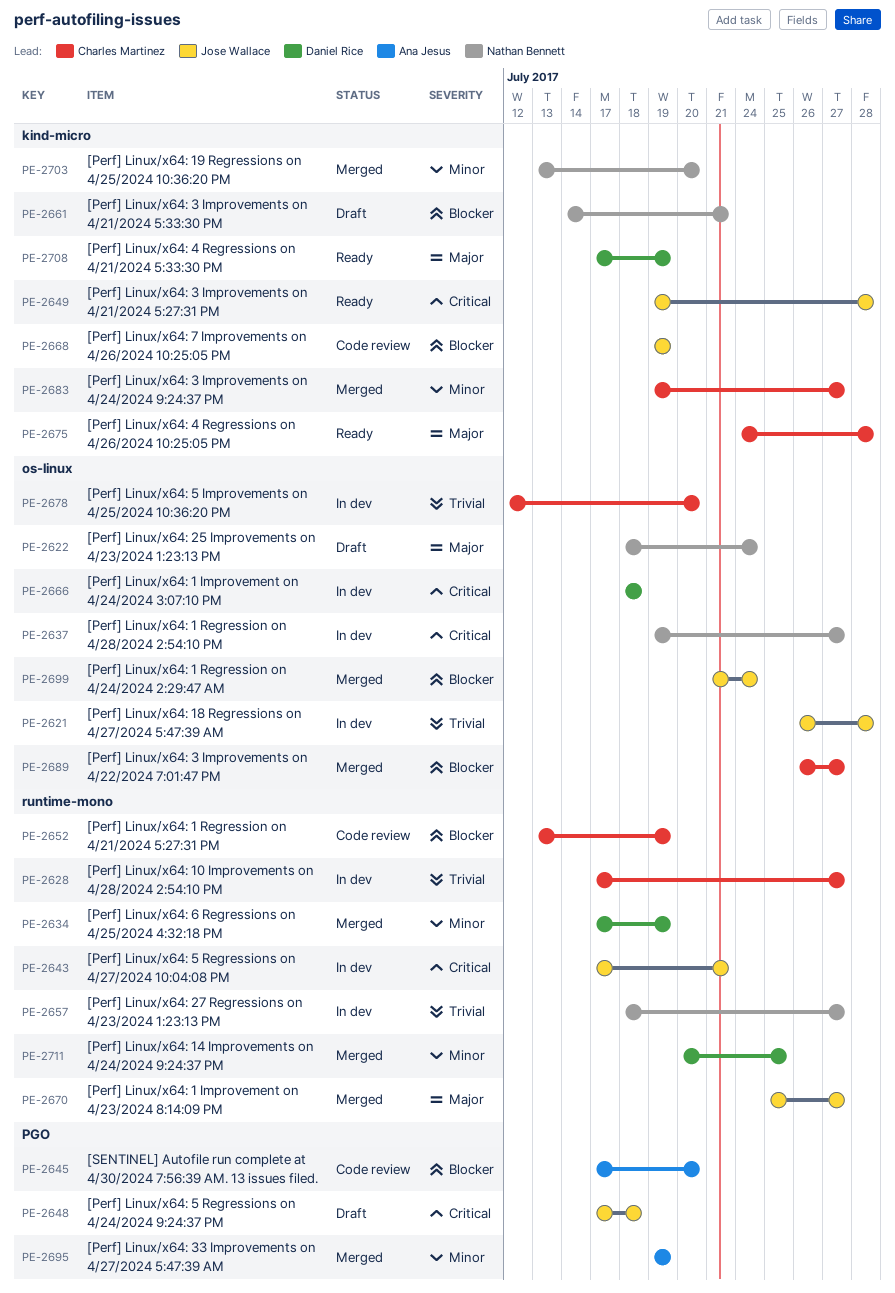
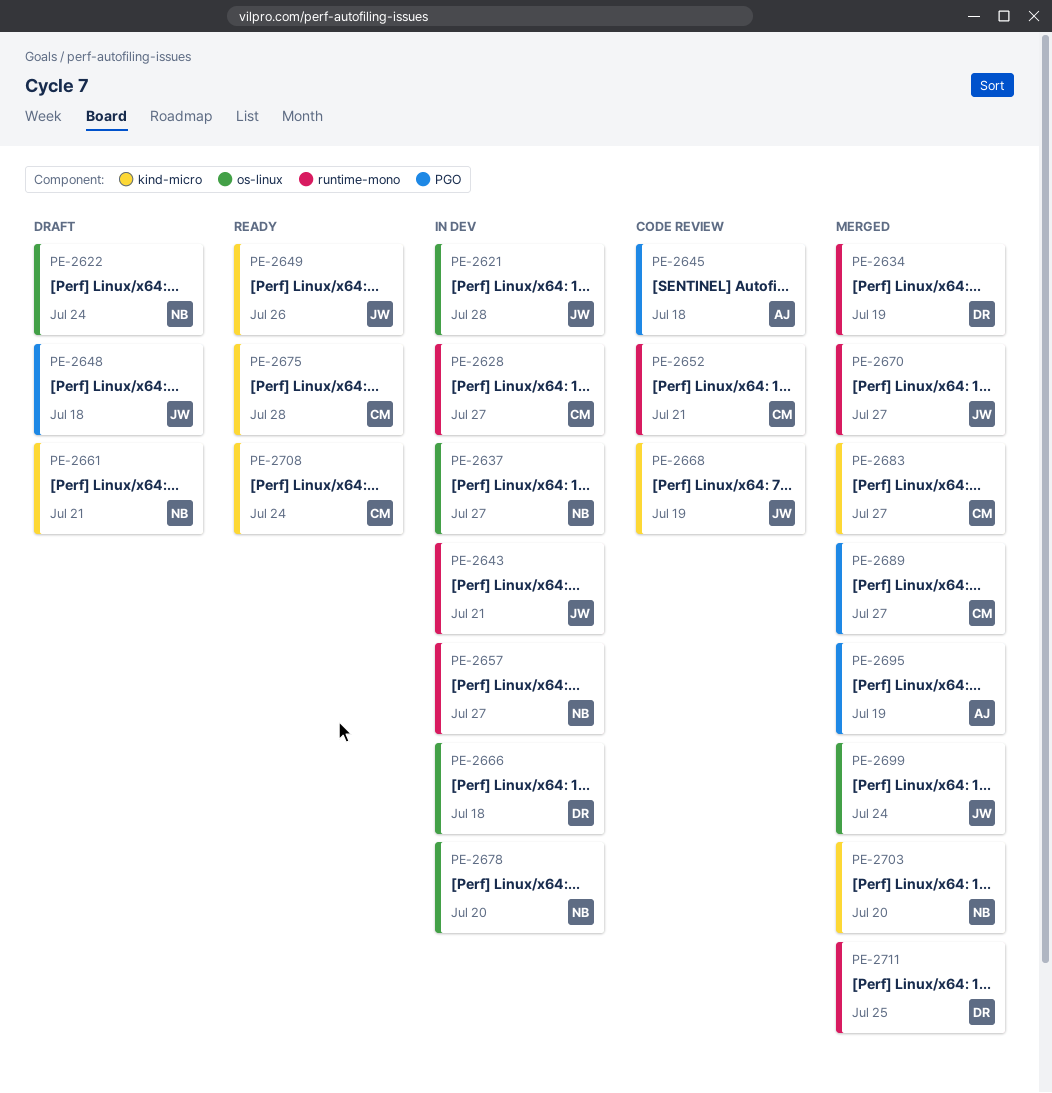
PE-2645, due: Jul 20 -> Jul 18
PE-2649, due: Jul 28 -> Jul 26
PE-2652, due: Jul 19 -> Jul 21
PE-2678, owner: Charles Martinez -> Nathan Bennett
PE-2689, label: os-linux -> PGO
PE-2708, owner: Daniel Rice -> Charles Martinez
PE-2708, due: Jul 19 -> Jul 24

